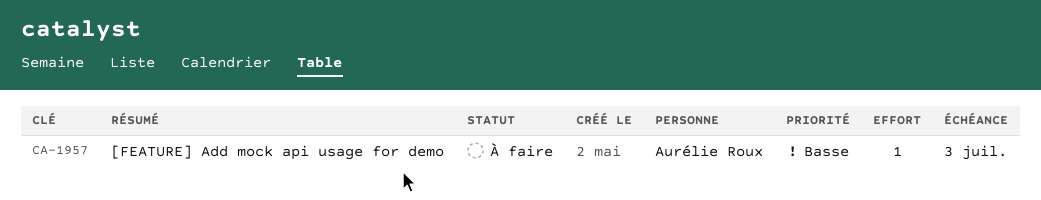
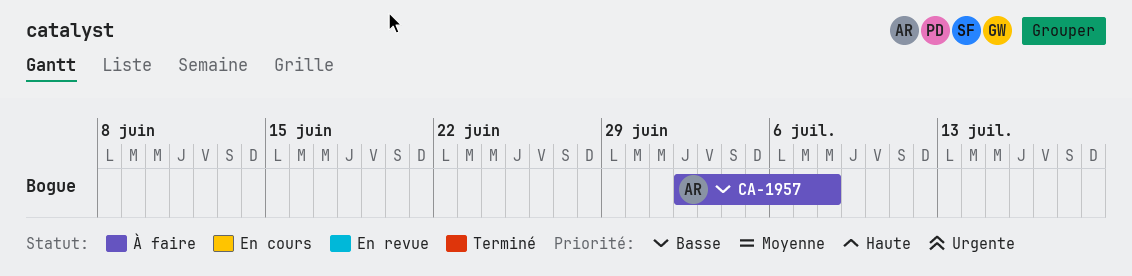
CA-1957, due: Jul 3 -> Jul 8

